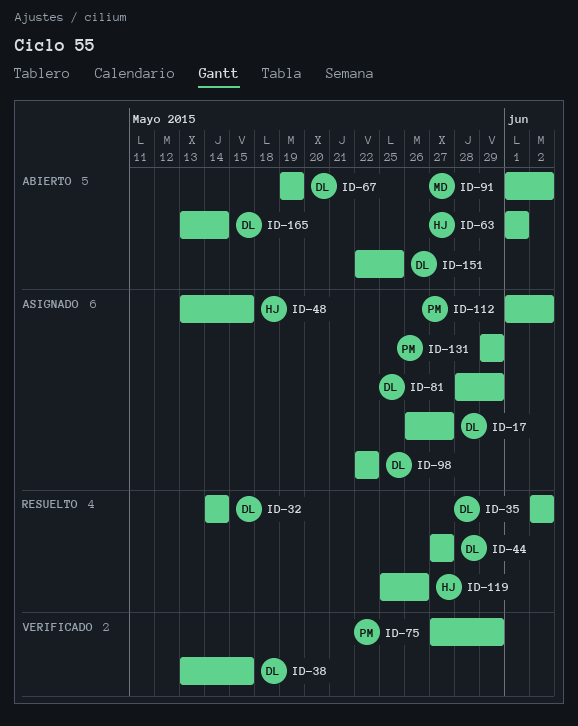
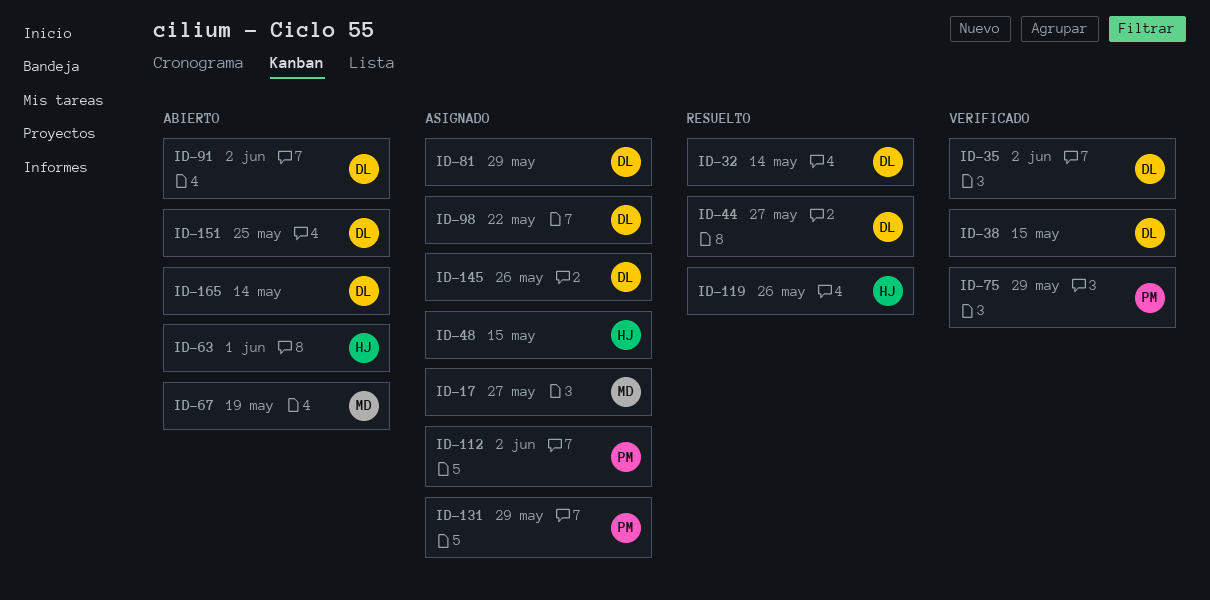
ID-17, owner: DL -> MD
ID-35, status: Resuelto -> Verificado
ID-67, owner: DL -> MD
ID-91, owner: MD -> DL
ID-145: none -> present

